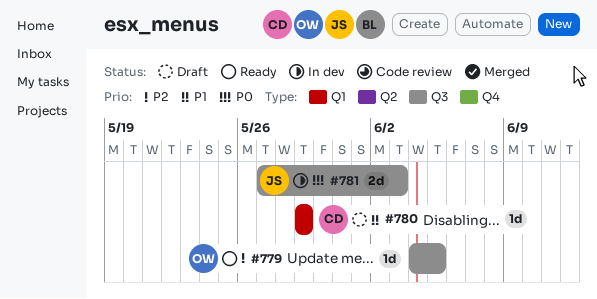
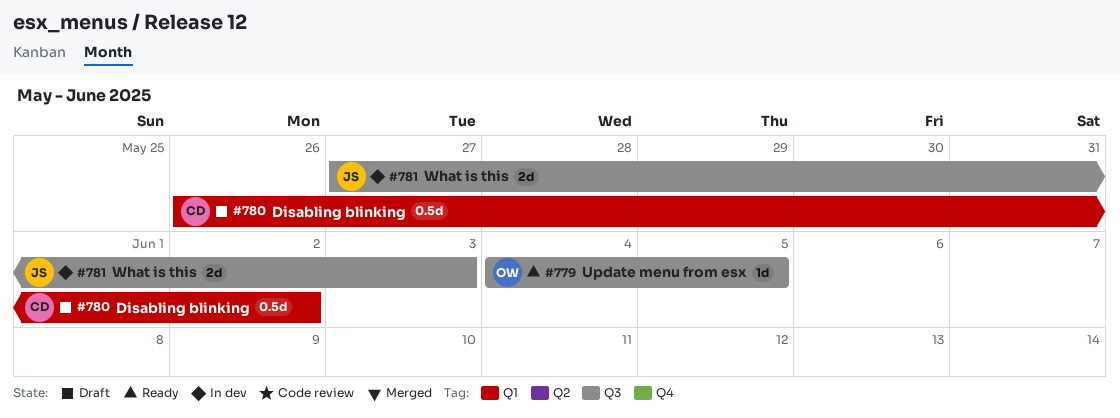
#780, estimate: 1d -> 0.5d
#780, start: May 29 -> May 26
#780, due: May 29 -> Jun 2

